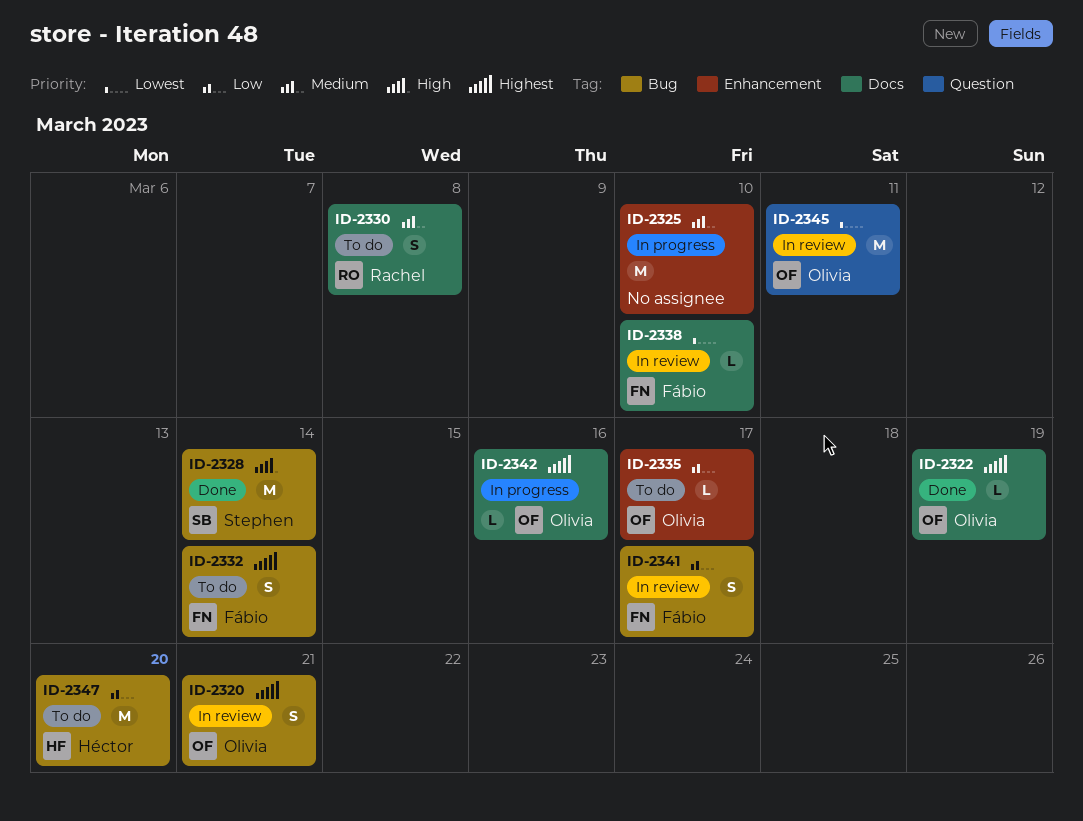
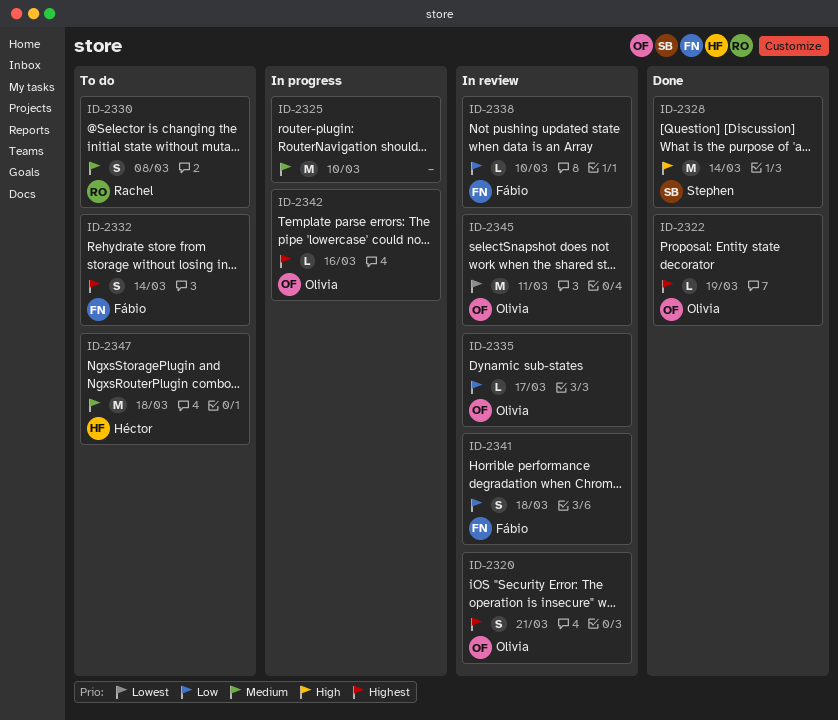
ID-2335, status: To do -> In review
ID-2338, priority: Lowest -> Low
ID-2341, due: Mar 17 -> Mar 18
ID-2347, priority: Low -> Medium
ID-2347, due: Mar 20 -> Mar 18

